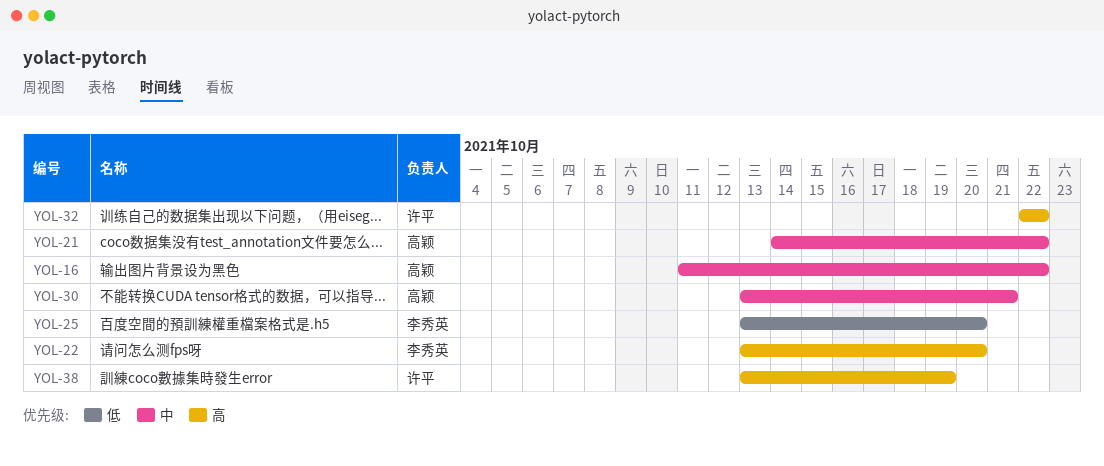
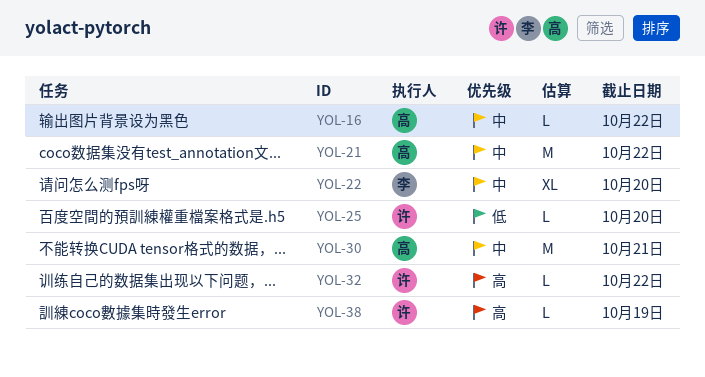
YOL-22, priority: 高 -> 中
YOL-25, owner: 李秀英 -> 许平

